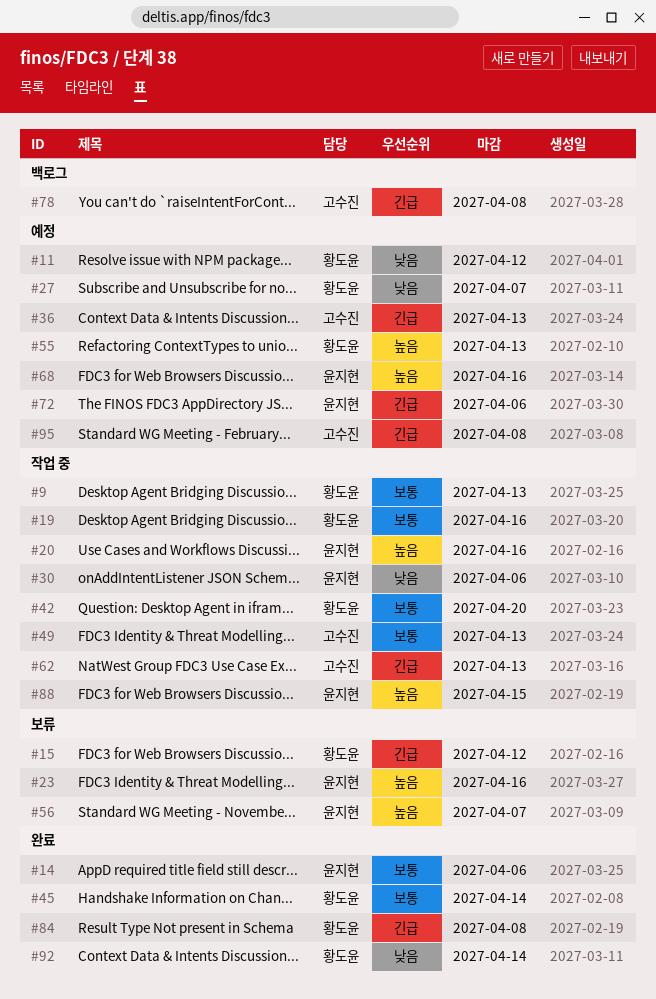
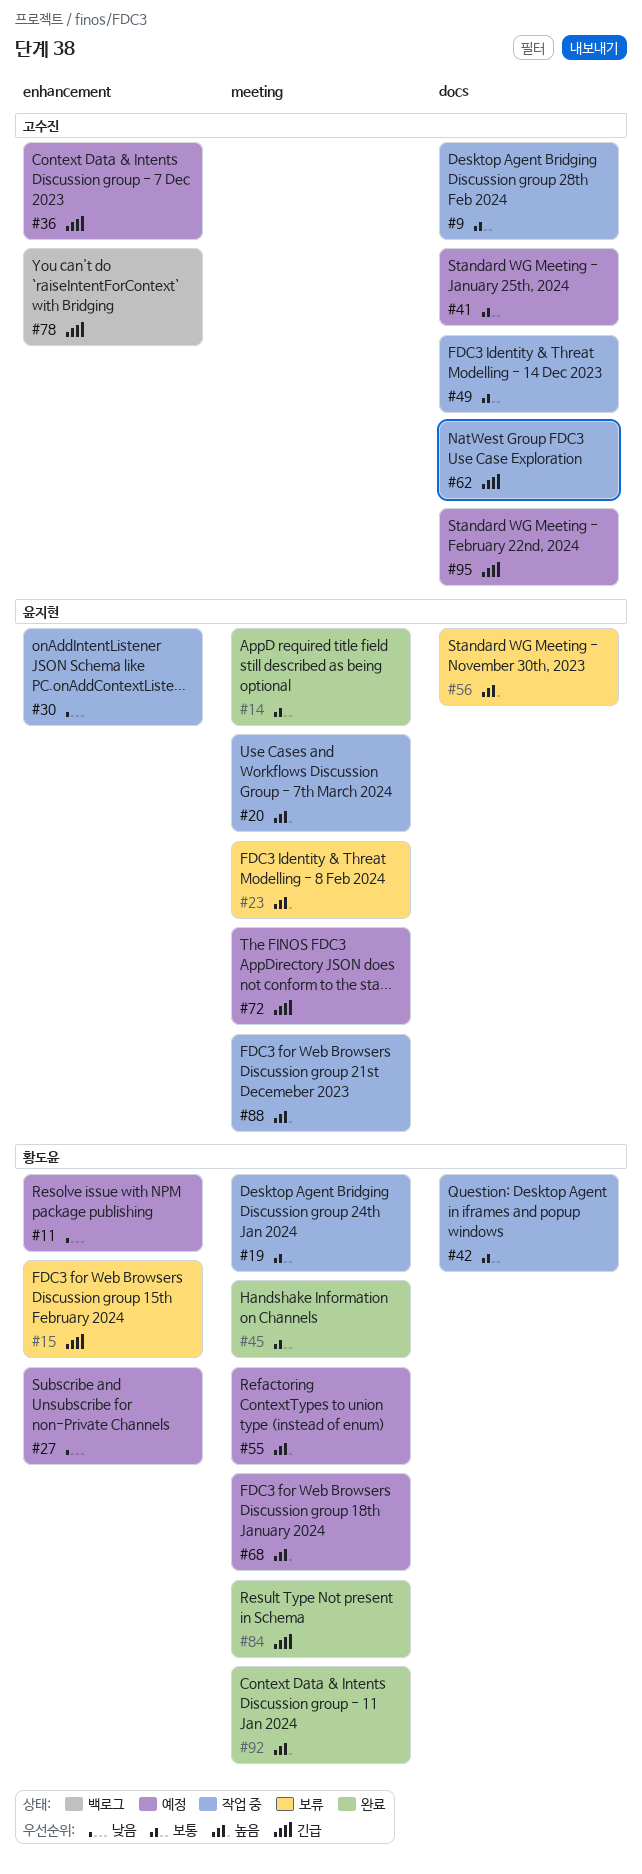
#9, owner: 황도윤 -> 고수진
#41: none -> present
#68, owner: 윤지현 -> 황도윤
#92, priority: 낮음 -> 높음

